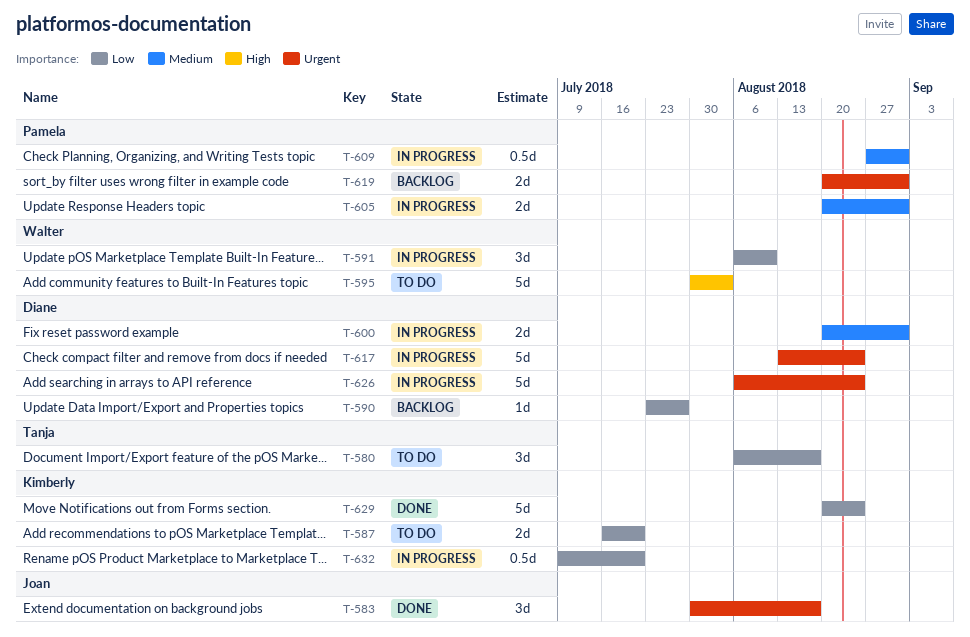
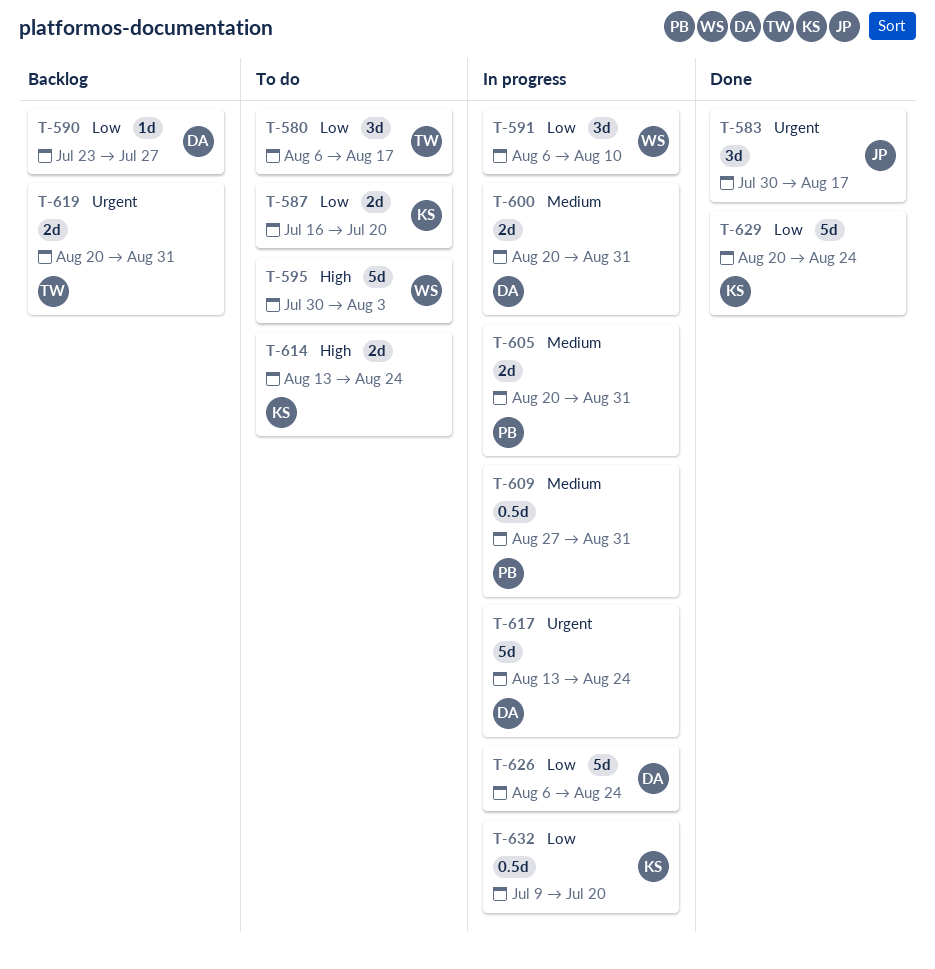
T-614: none -> present
T-619, owner: Pamela -> Tanja
T-626, priority: Urgent -> Low

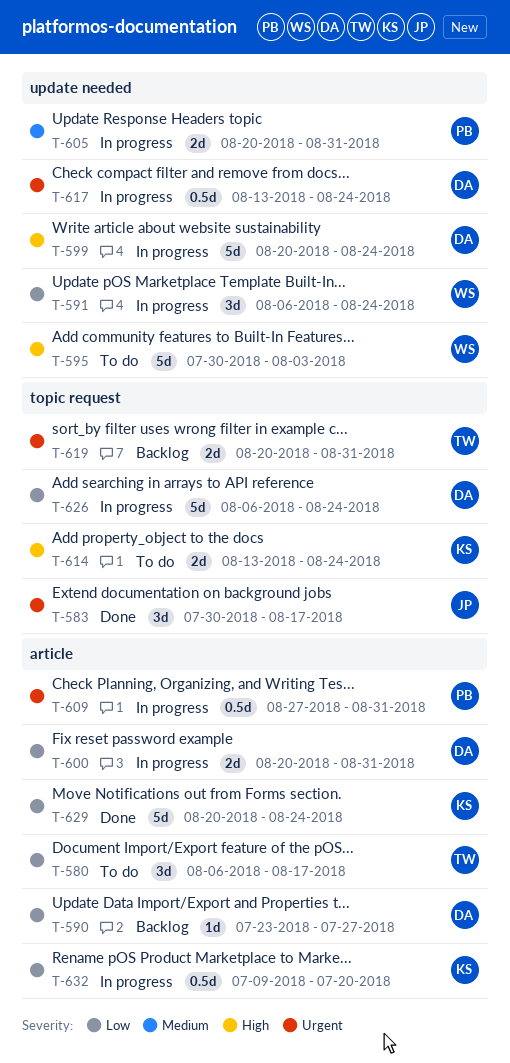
T-587: present -> none
T-591, due: Aug 10 -> Aug 24
T-599: none -> present
T-600, priority: Medium -> Low
T-609, priority: Medium -> Urgent
T-617, estimate: 5d -> 0.5d

